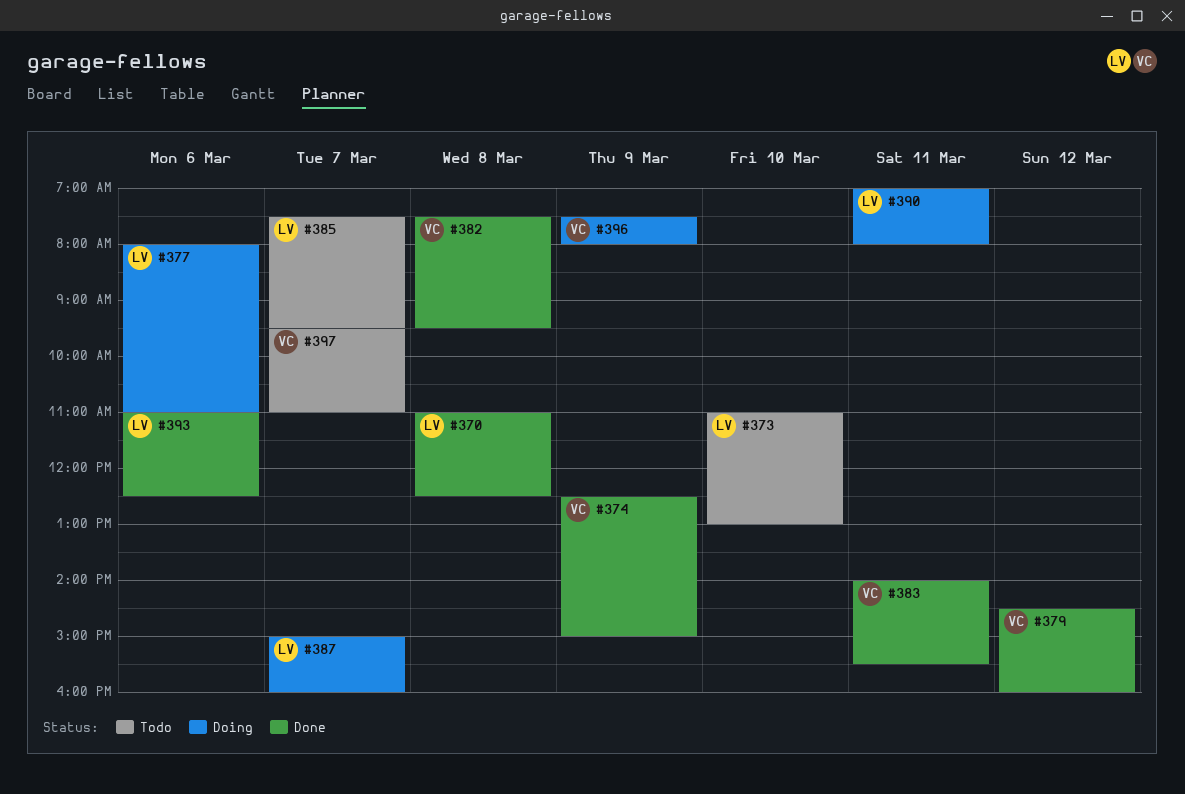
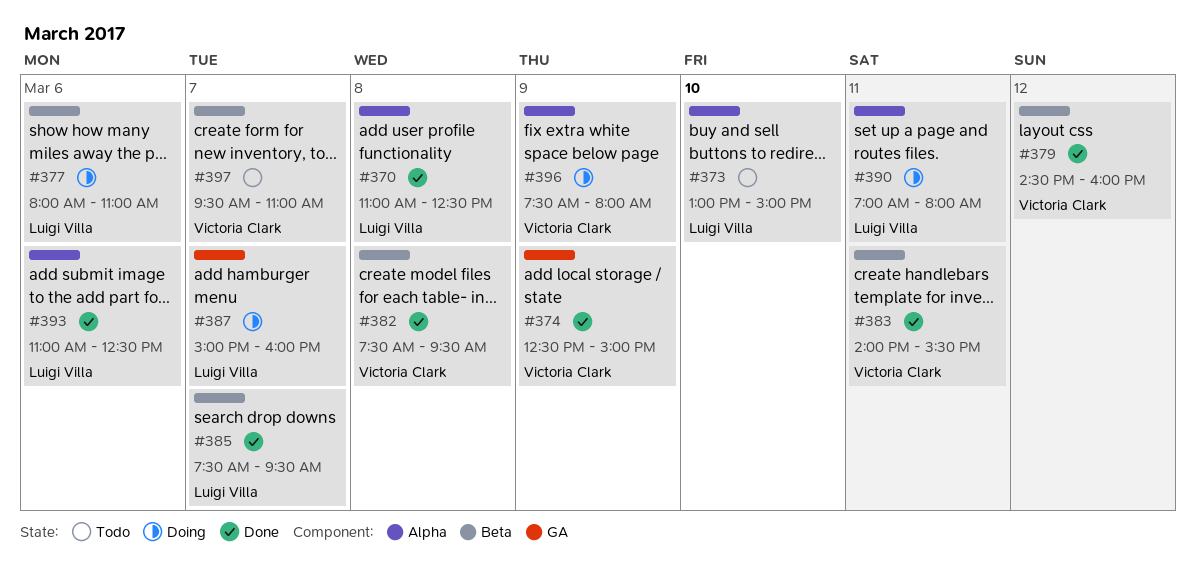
#373, begins: 11:00 -> 13:00
#373, ends: 13:00 -> 15:00
#385, status: Todo -> Done

